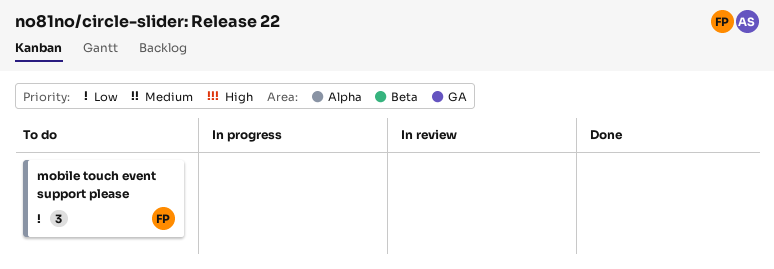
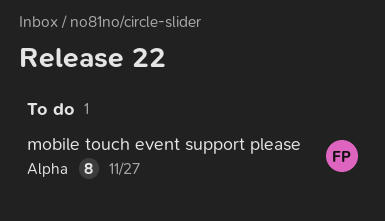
mobile touch event support please, estimate: 3 -> 8

